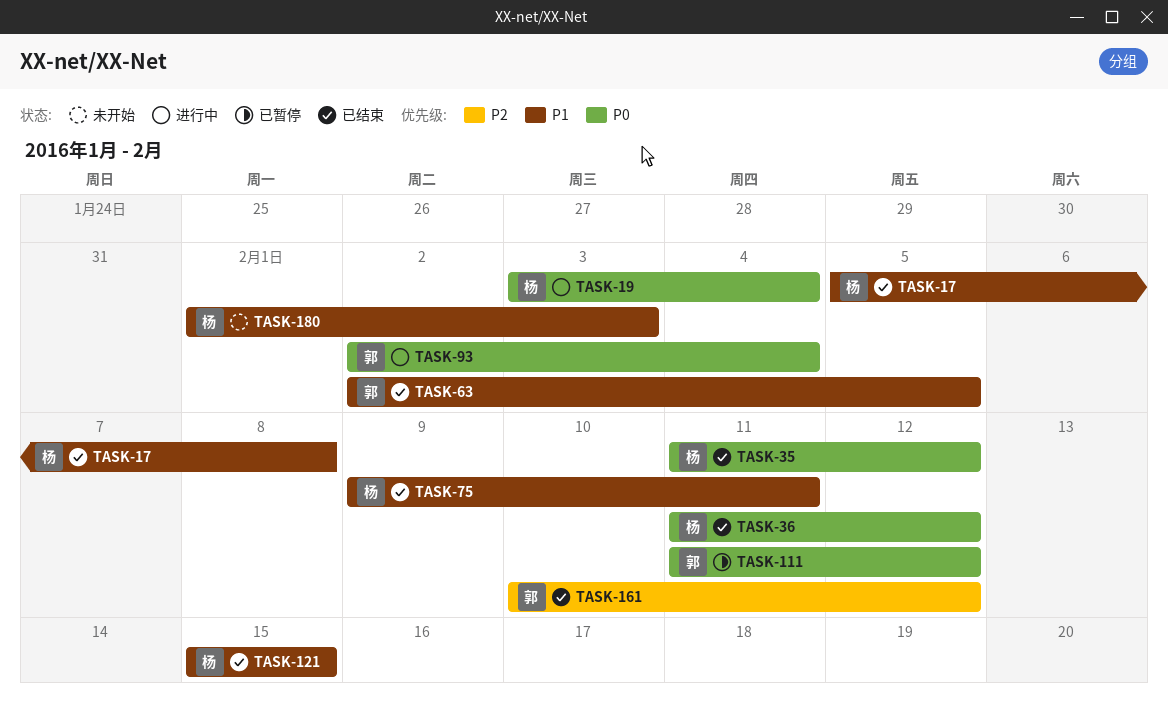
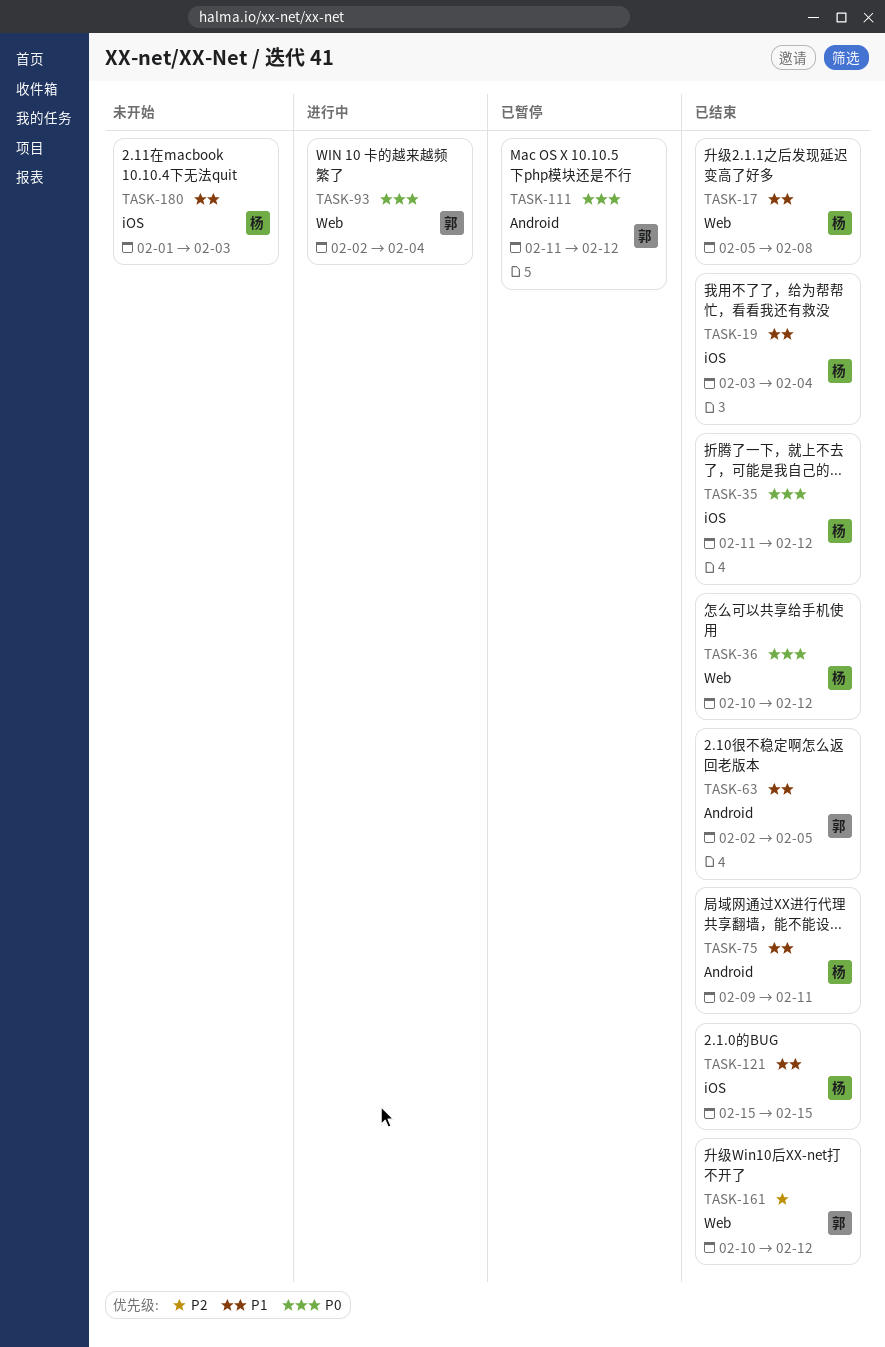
TASK-19, status: 进行中 -> 已结束
TASK-19, priority: P0 -> P1
TASK-36, start: Feb 11 -> Feb 10

